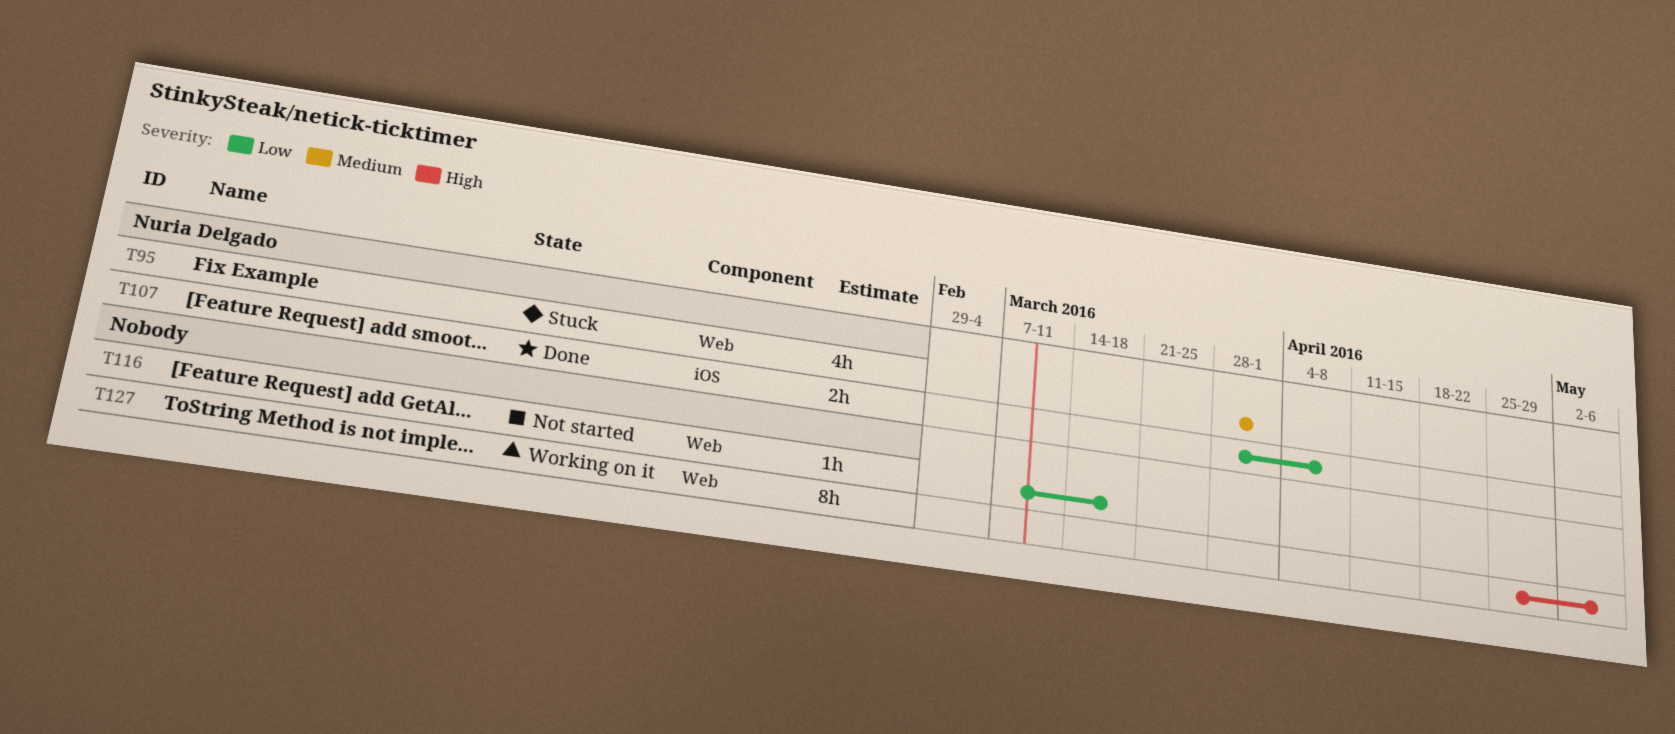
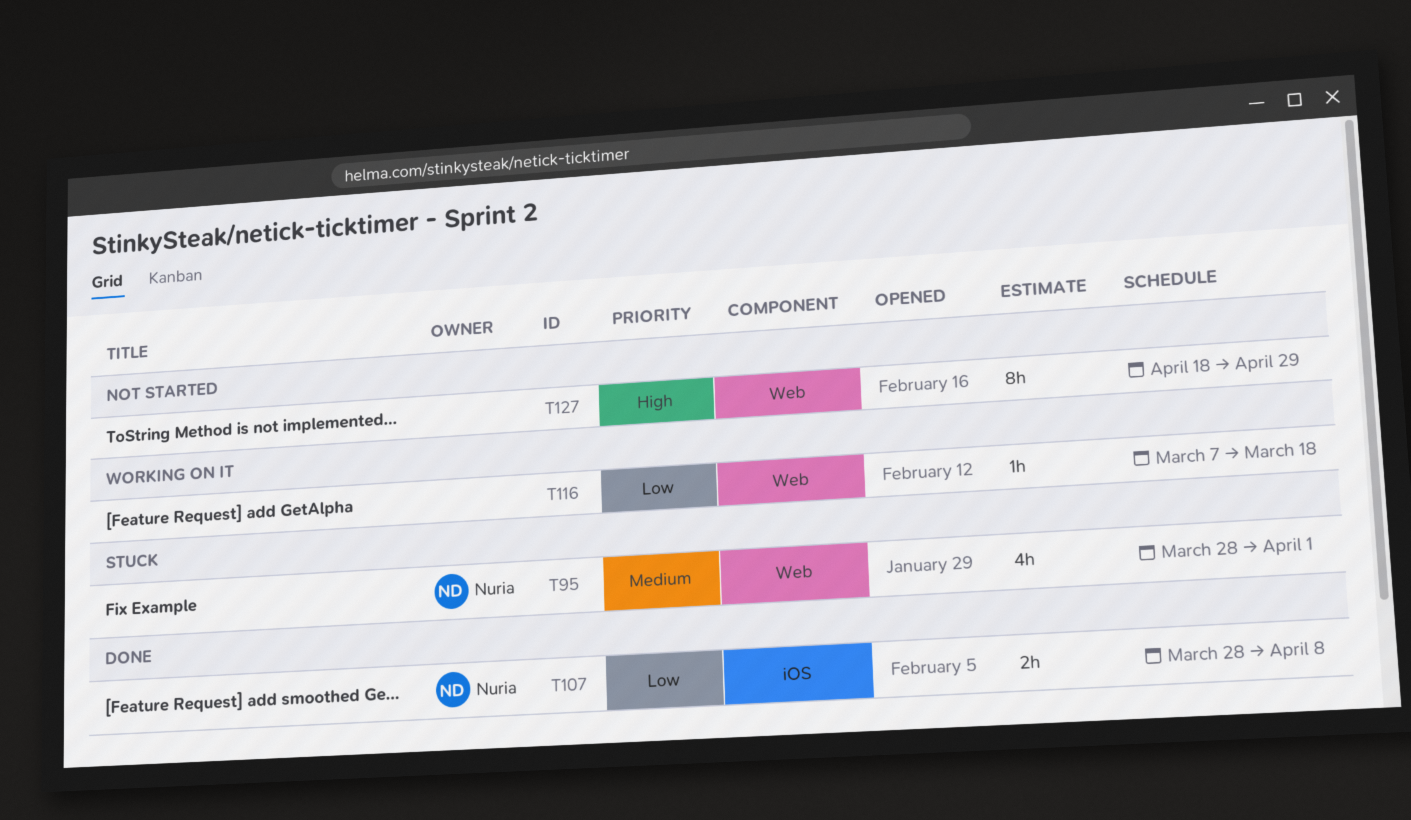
T116, status: Not started -> Working on it
T127, status: Working on it -> Not started
T127, start: Apr 25 -> Apr 18
T127, due: May 6 -> Apr 29

